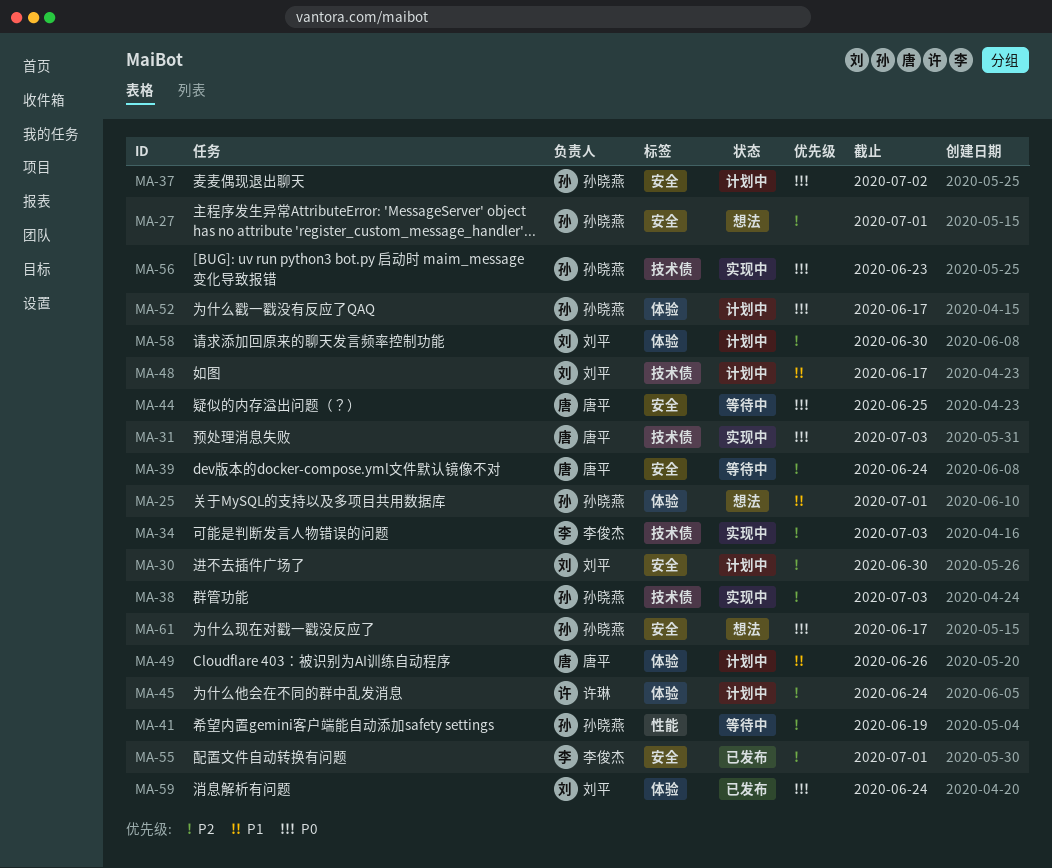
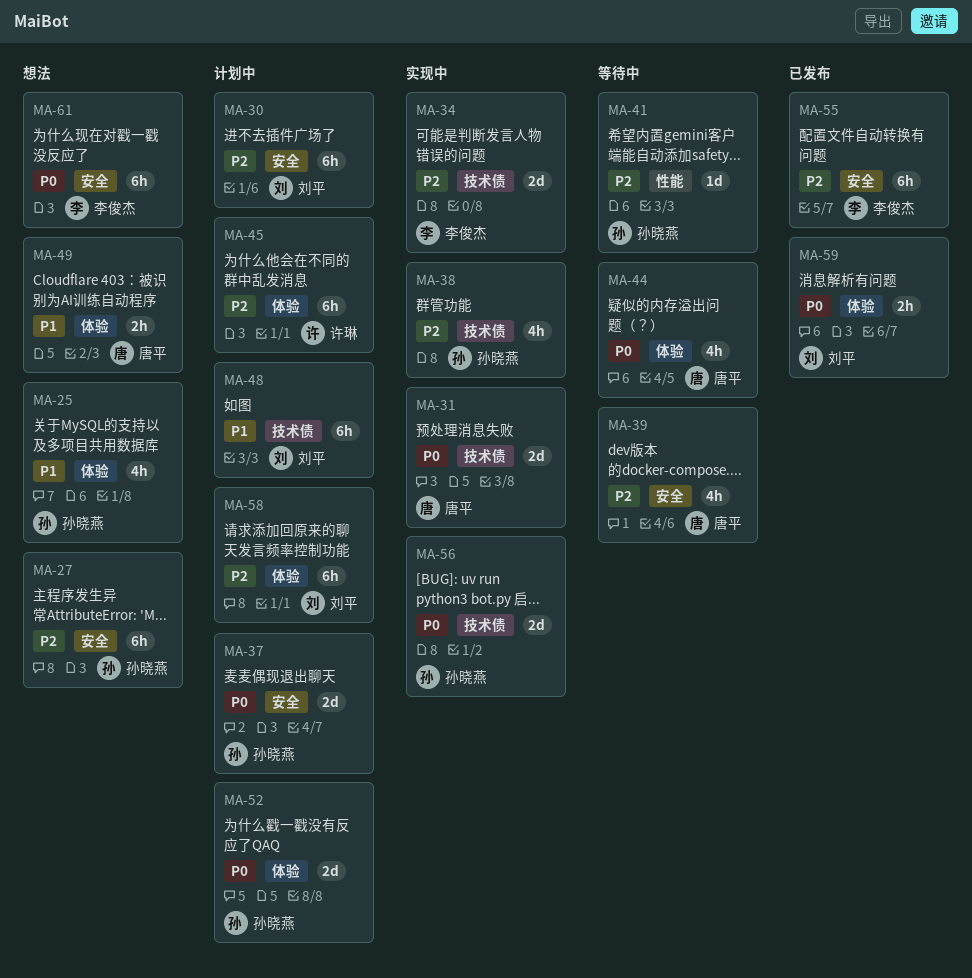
MA-44, label: 安全 -> 体验
MA-49, status: 计划中 -> 想法
MA-61, owner: 孙晓燕 -> 李俊杰

